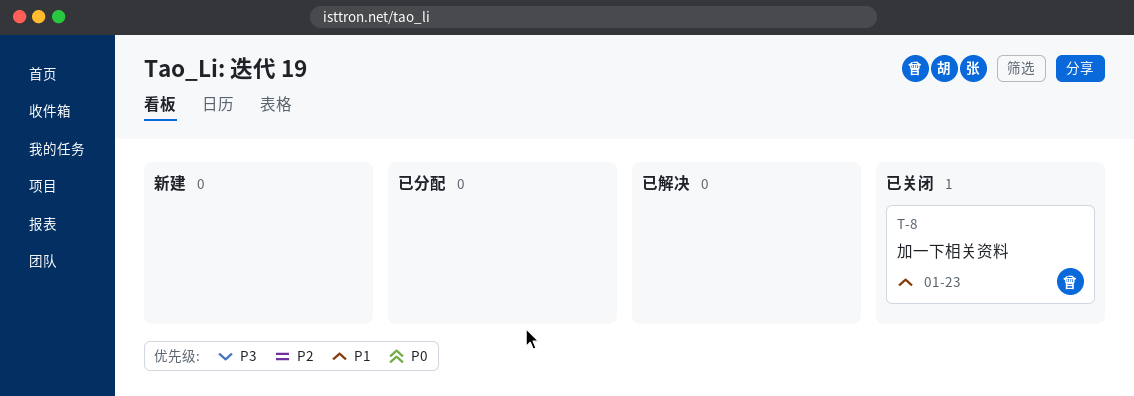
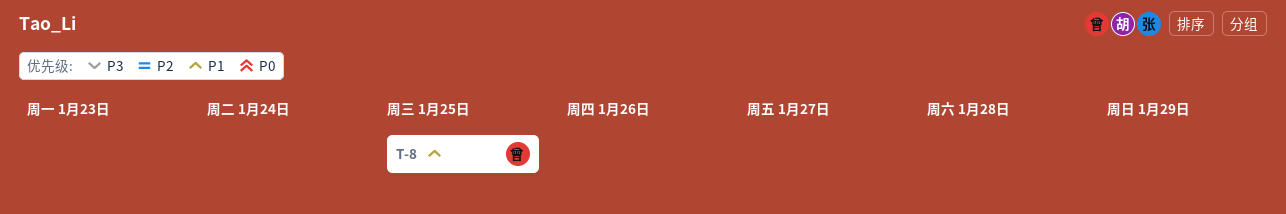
T-8, due: Jan 23 -> Jan 25

